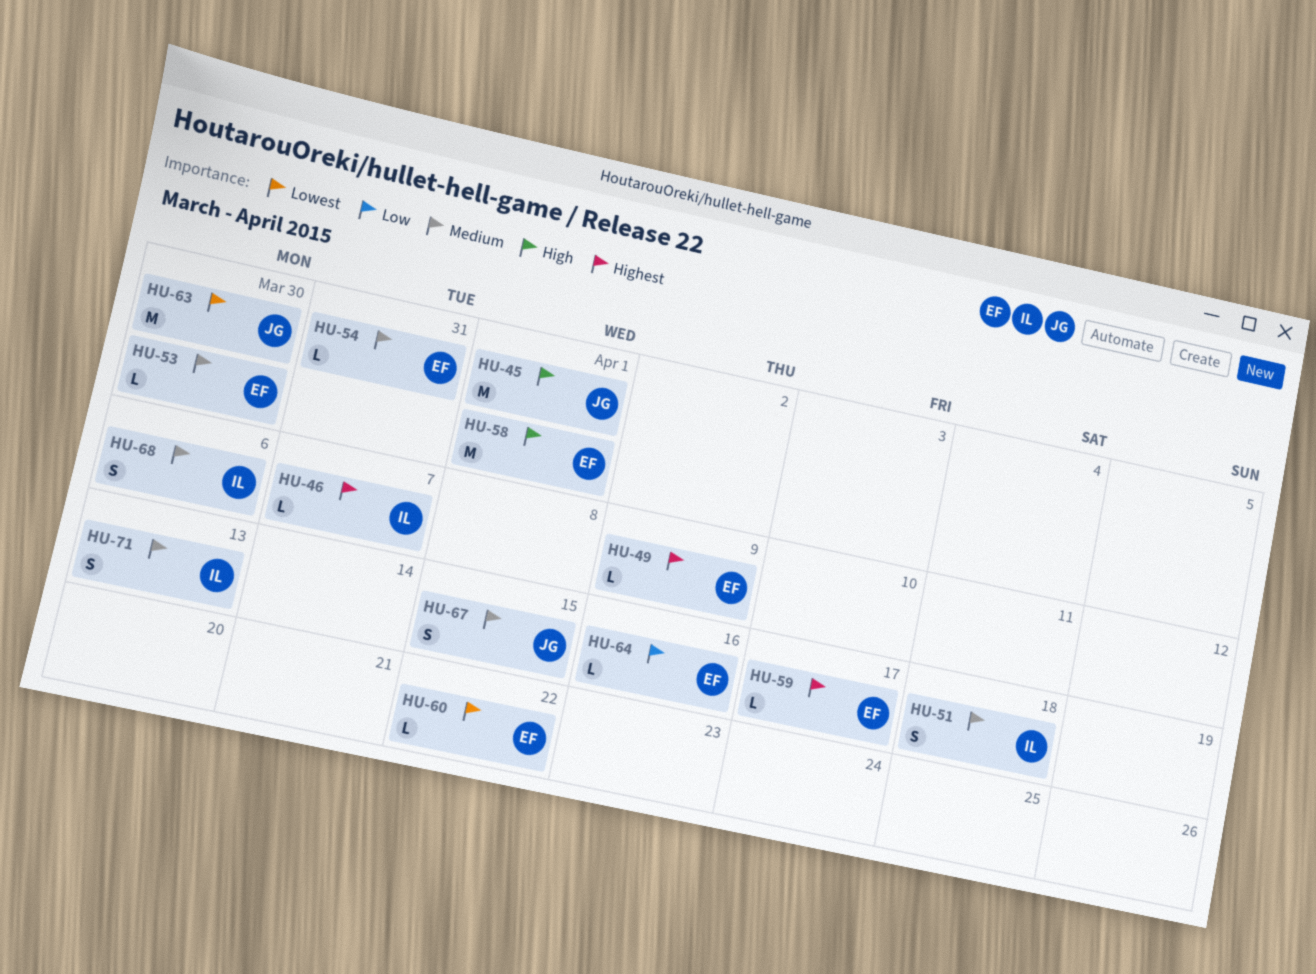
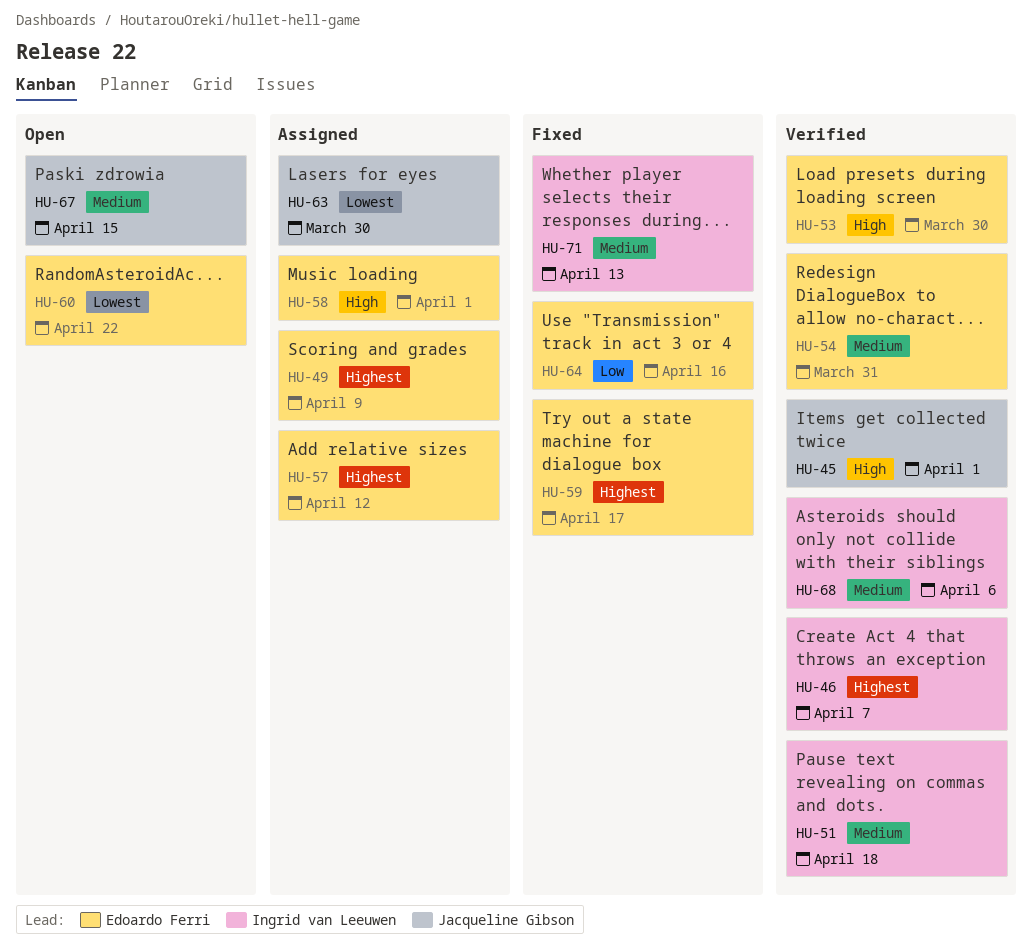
HU-53, priority: Medium -> High
HU-57: none -> present

